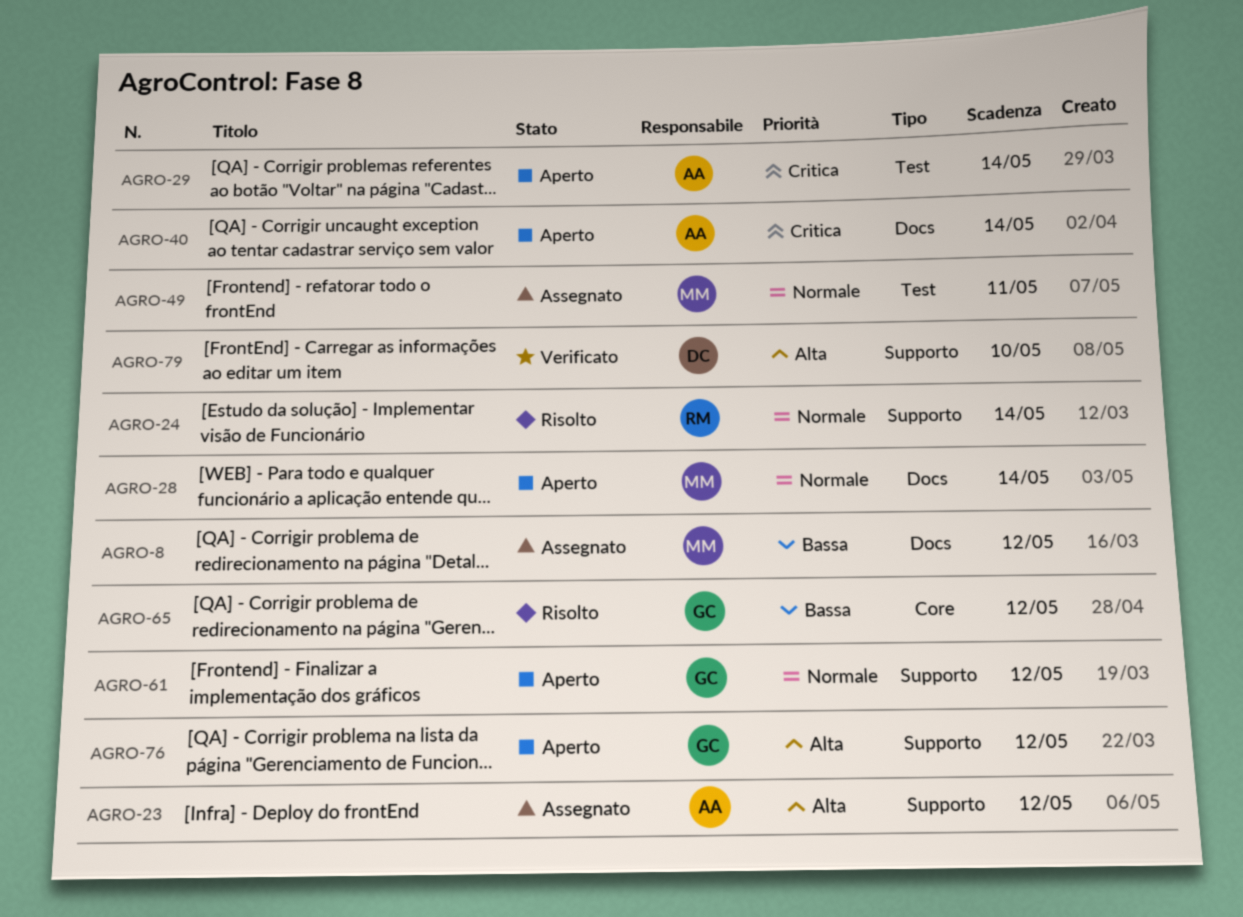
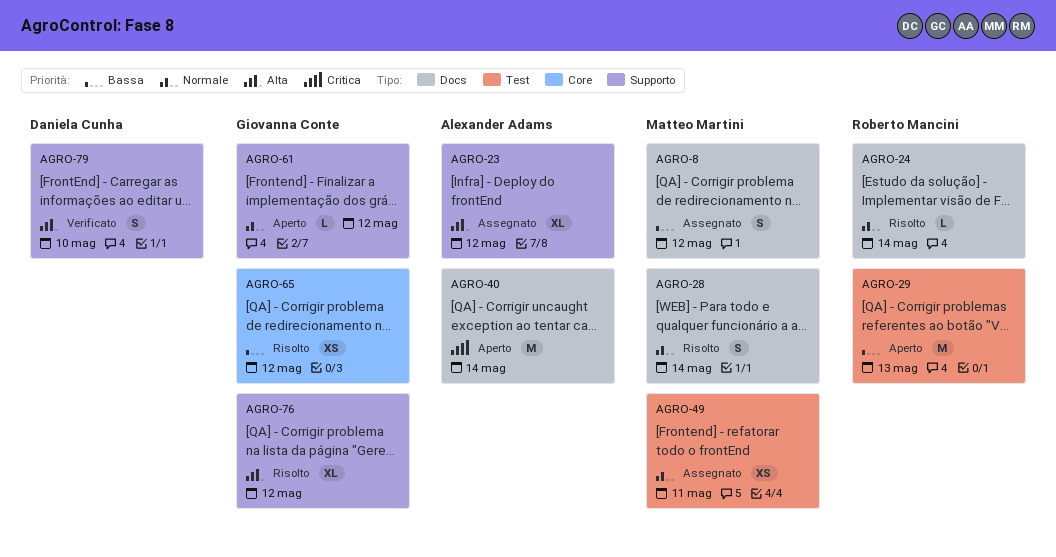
AGRO-24, label: Supporto -> Docs
AGRO-28, status: Aperto -> Risolto
AGRO-29, owner: Alexander Adams -> Roberto Mancini
AGRO-29, priority: Critica -> Bassa
AGRO-29, due: May 14 -> May 13
AGRO-76, status: Aperto -> Risolto

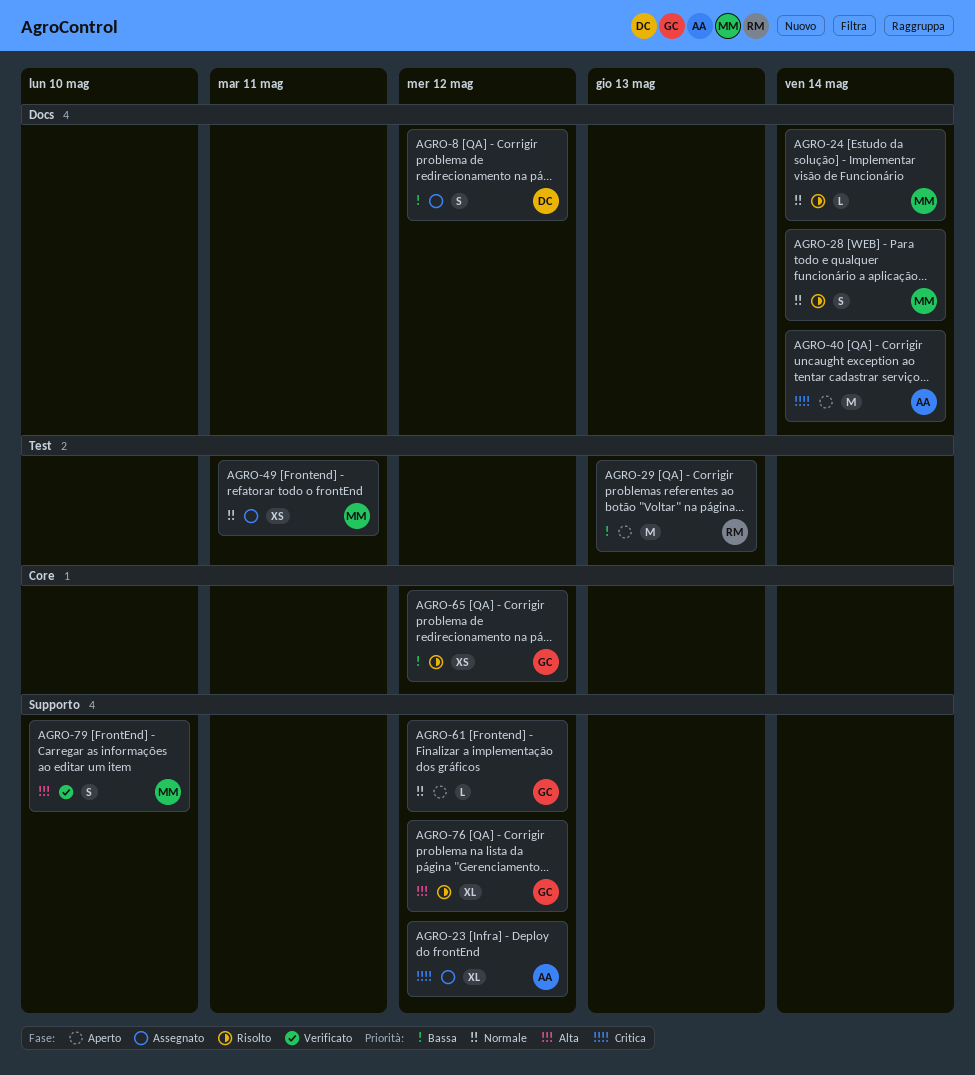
AGRO-8, owner: Matteo Martini -> Daniela Cunha
AGRO-23, priority: Alta -> Critica
AGRO-24, owner: Roberto Mancini -> Matteo Martini
AGRO-79, owner: Daniela Cunha -> Matteo Martini

